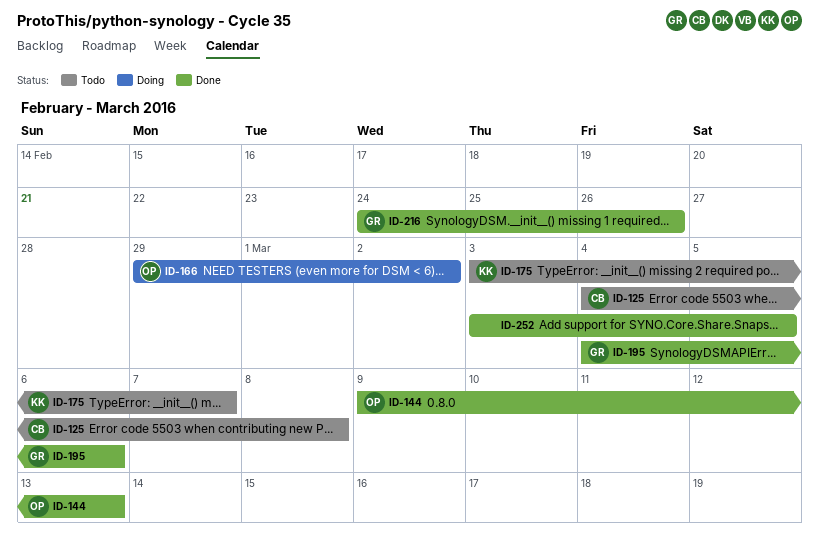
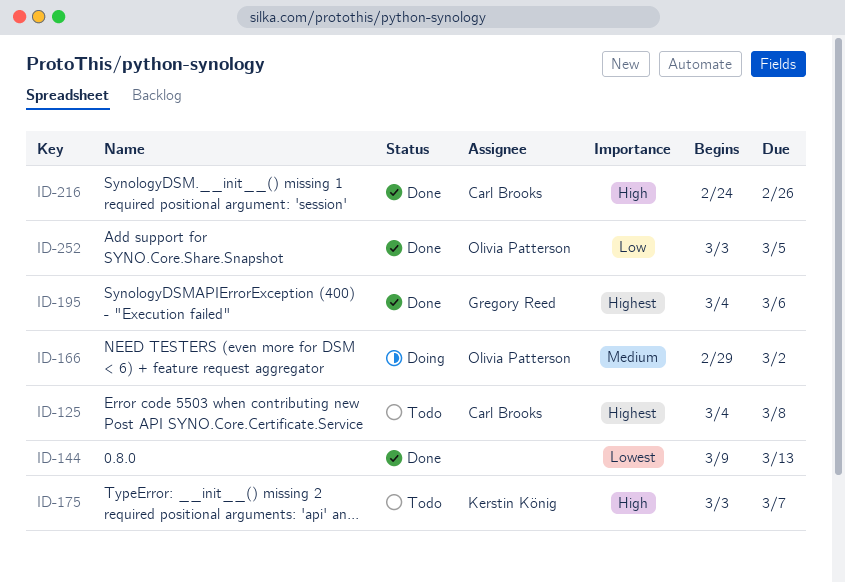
ID-144, owner: Olivia Patterson -> none
ID-216, owner: Gregory Reed -> Carl Brooks
ID-252, owner: none -> Olivia Patterson

